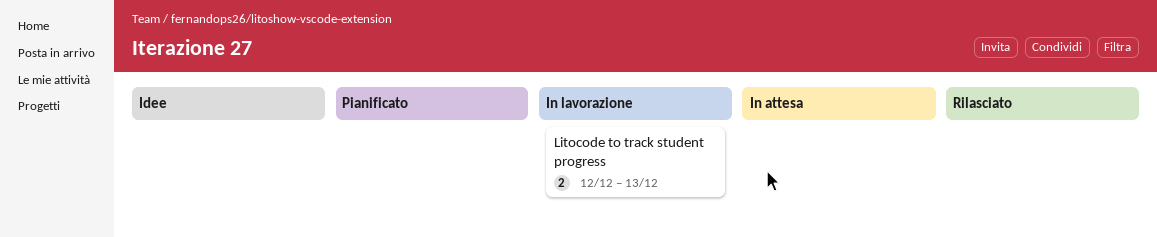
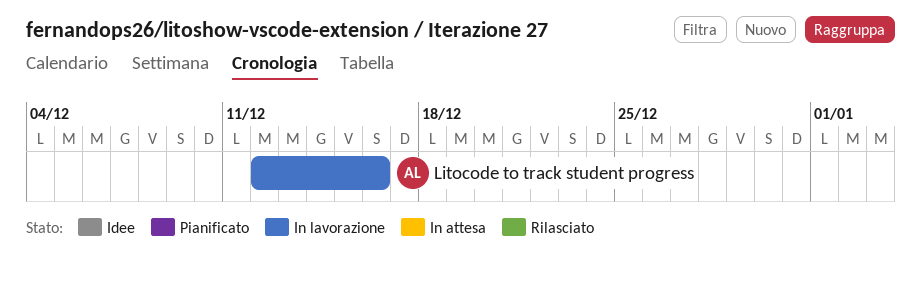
Litocode to track student progress, due: Dec 13 -> Dec 16

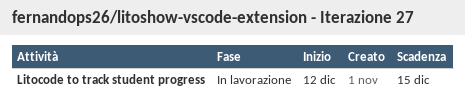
Litocode to track student progress, due: Dec 16 -> Dec 15

